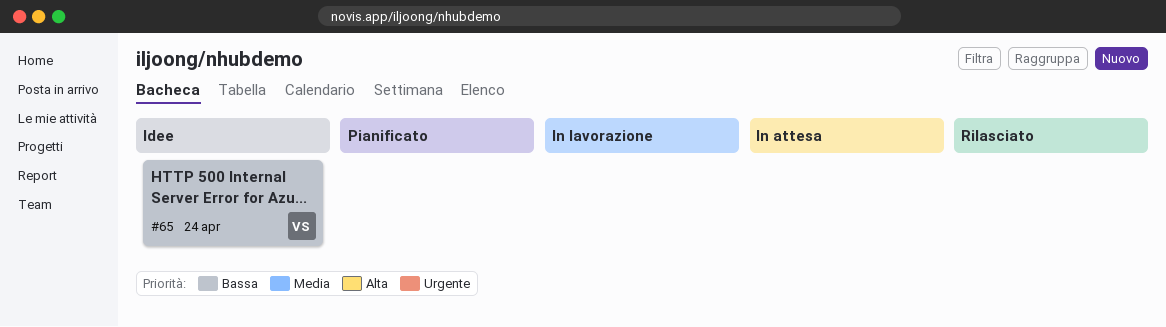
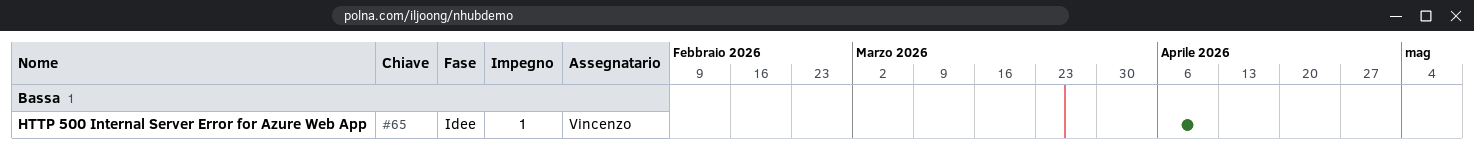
#65, due: Apr 24 -> Apr 10

